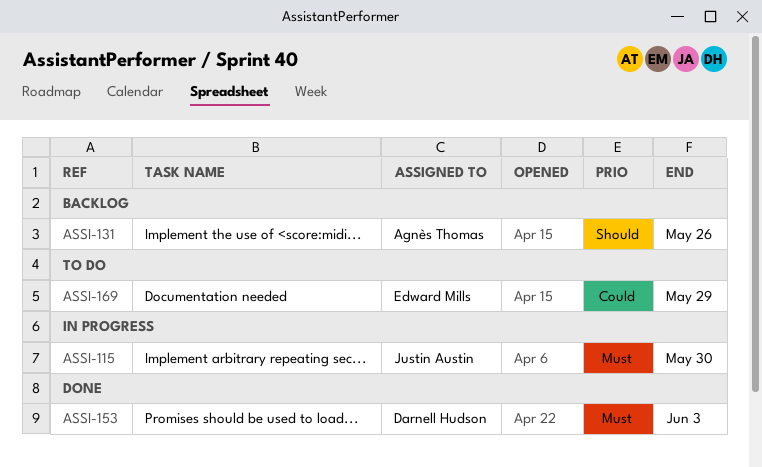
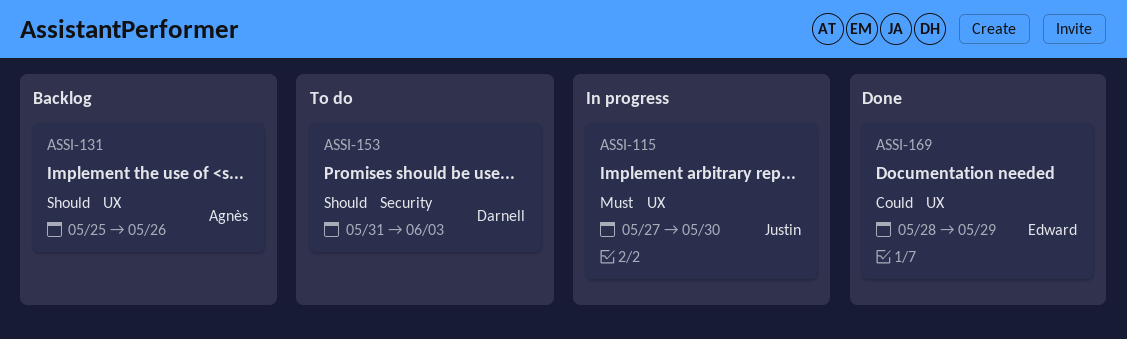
ASSI-153, status: Done -> To do
ASSI-153, priority: Must -> Should
ASSI-169, status: To do -> Done

